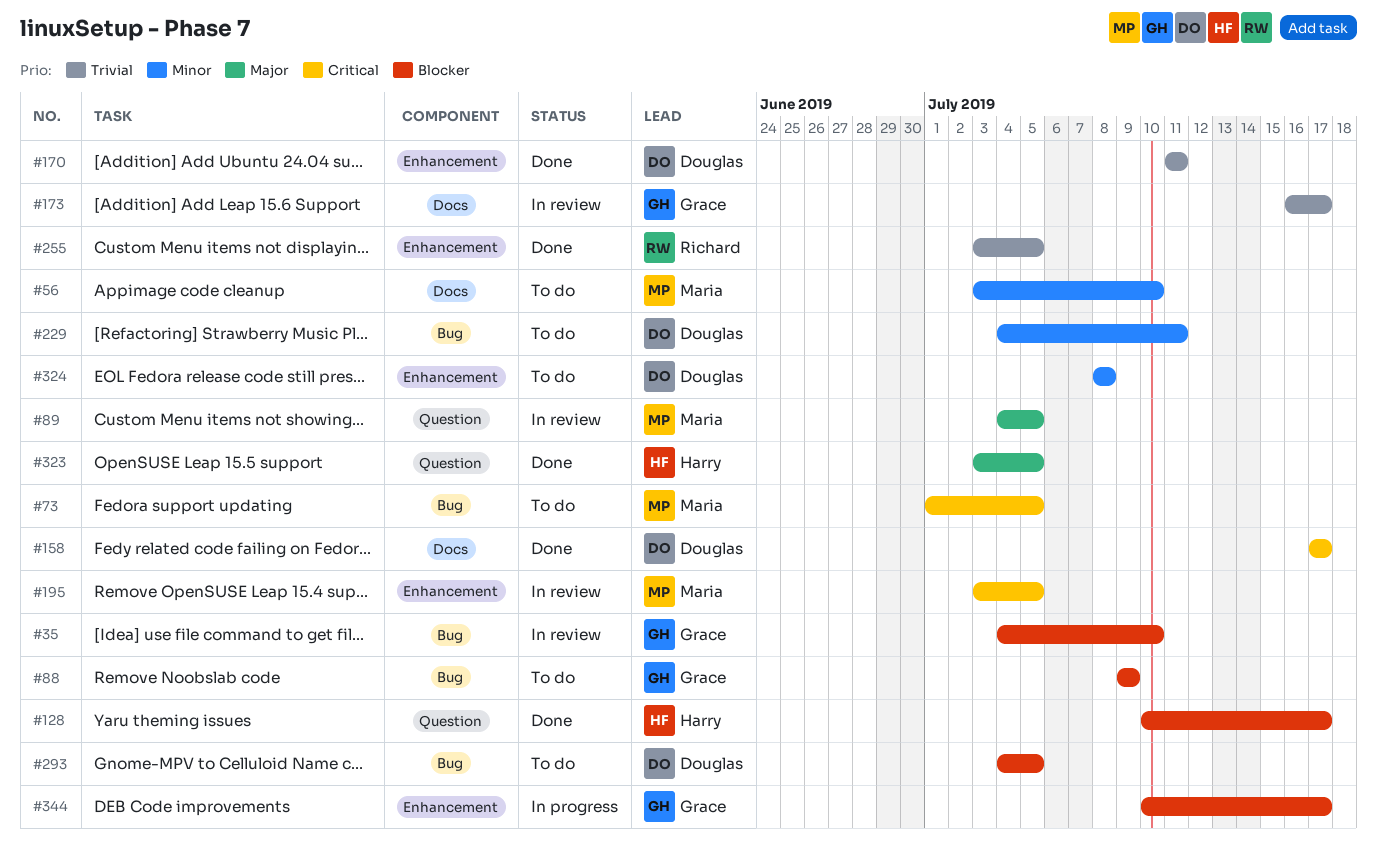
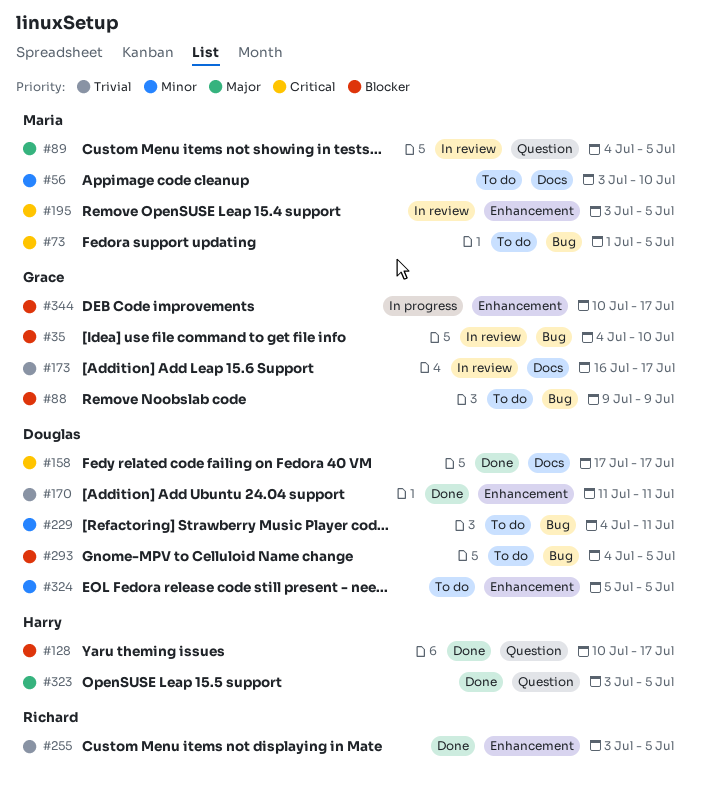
#324, start: Jul 8 -> Jul 5
#324, due: Jul 8 -> Jul 5

